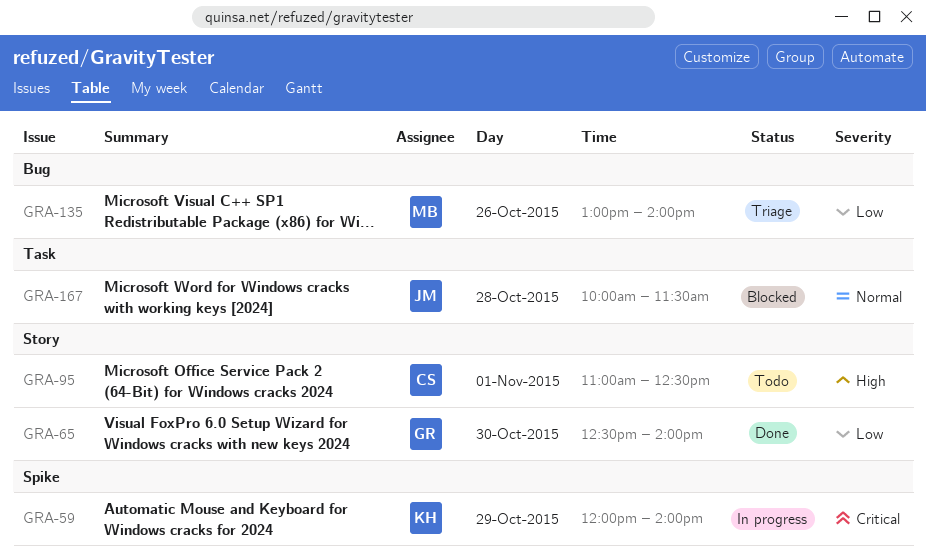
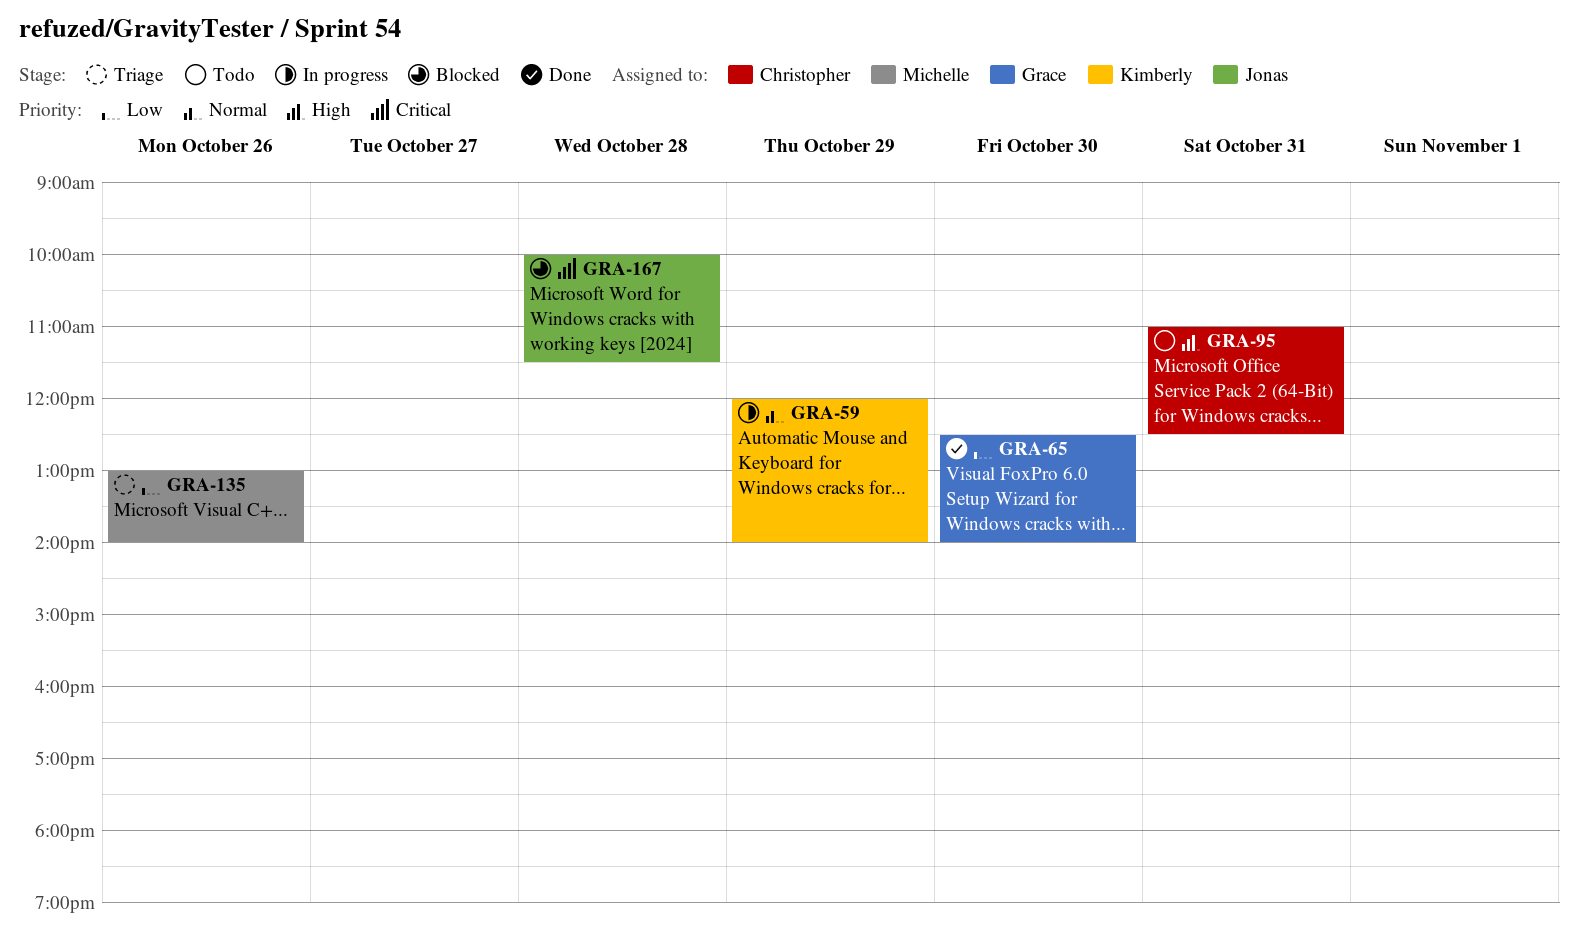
GRA-59, priority: Critical -> Normal
GRA-95, day: Nov 1 -> Oct 31
GRA-167, priority: Normal -> Critical

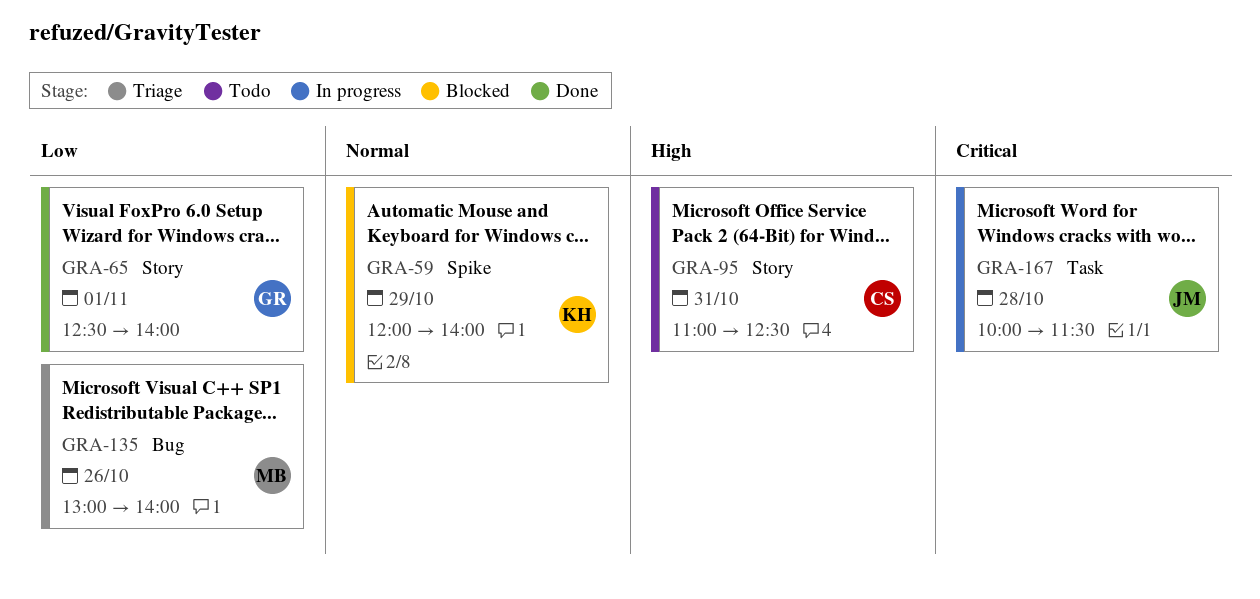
GRA-59, status: In progress -> Blocked
GRA-65, day: Oct 30 -> Nov 1
GRA-167, status: Blocked -> In progress

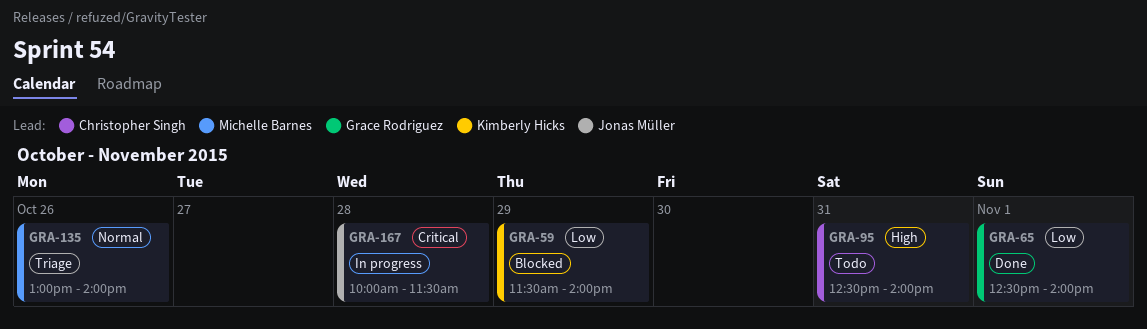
GRA-59, priority: Normal -> Low
GRA-59, begins: 12:00 -> 11:30
GRA-95, begins: 11:00 -> 12:30
GRA-95, ends: 12:30 -> 14:00
GRA-135, priority: Low -> Normal

